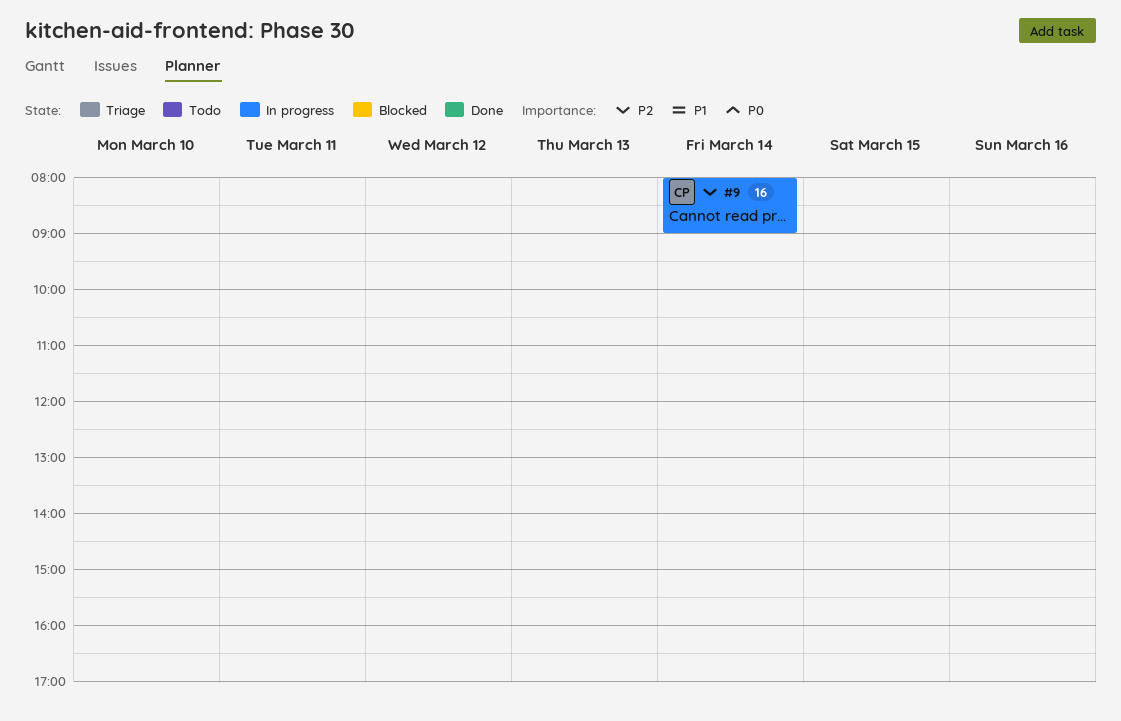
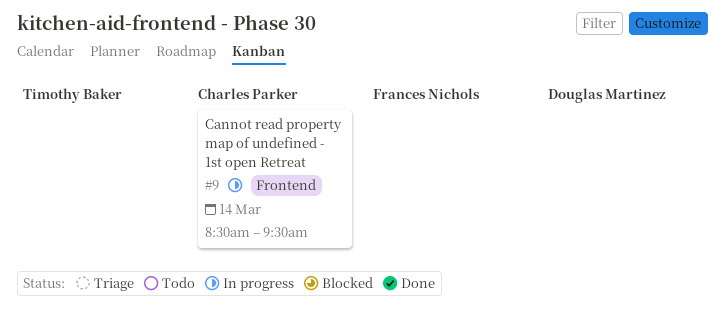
#9, begins: 08:00 -> 08:30
#9, ends: 09:00 -> 09:30

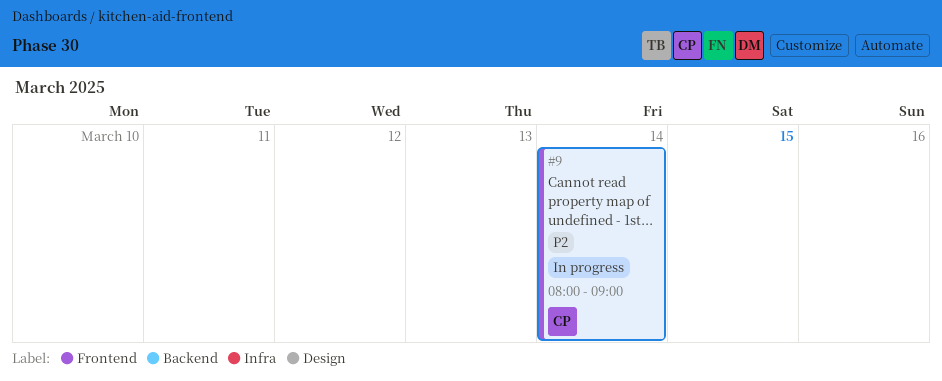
#9, begins: 08:30 -> 08:00
#9, ends: 09:30 -> 09:00

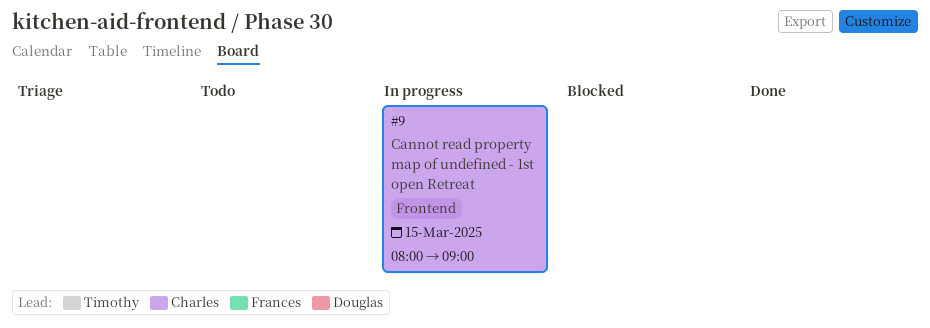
#9, day: Mar 14 -> Mar 15

